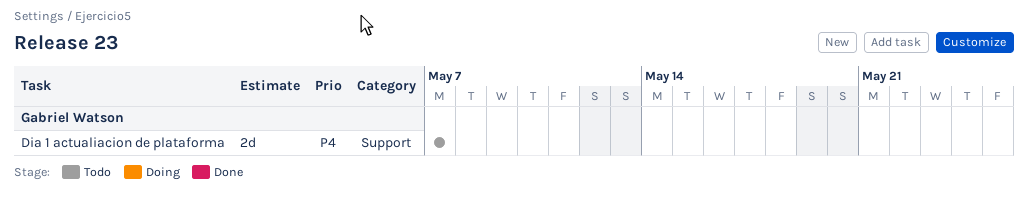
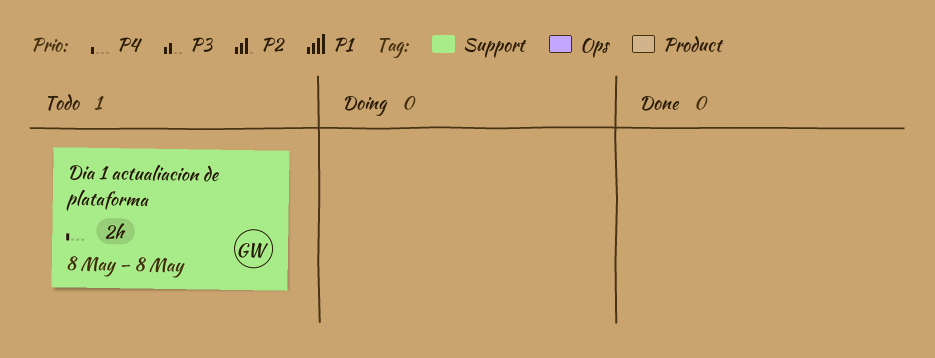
Dia 1 actualiacion de plataforma, estimate: 2d -> 2h
Dia 1 actualiacion de plataforma, start: May 7 -> May 8
Dia 1 actualiacion de plataforma, due: May 7 -> May 8

